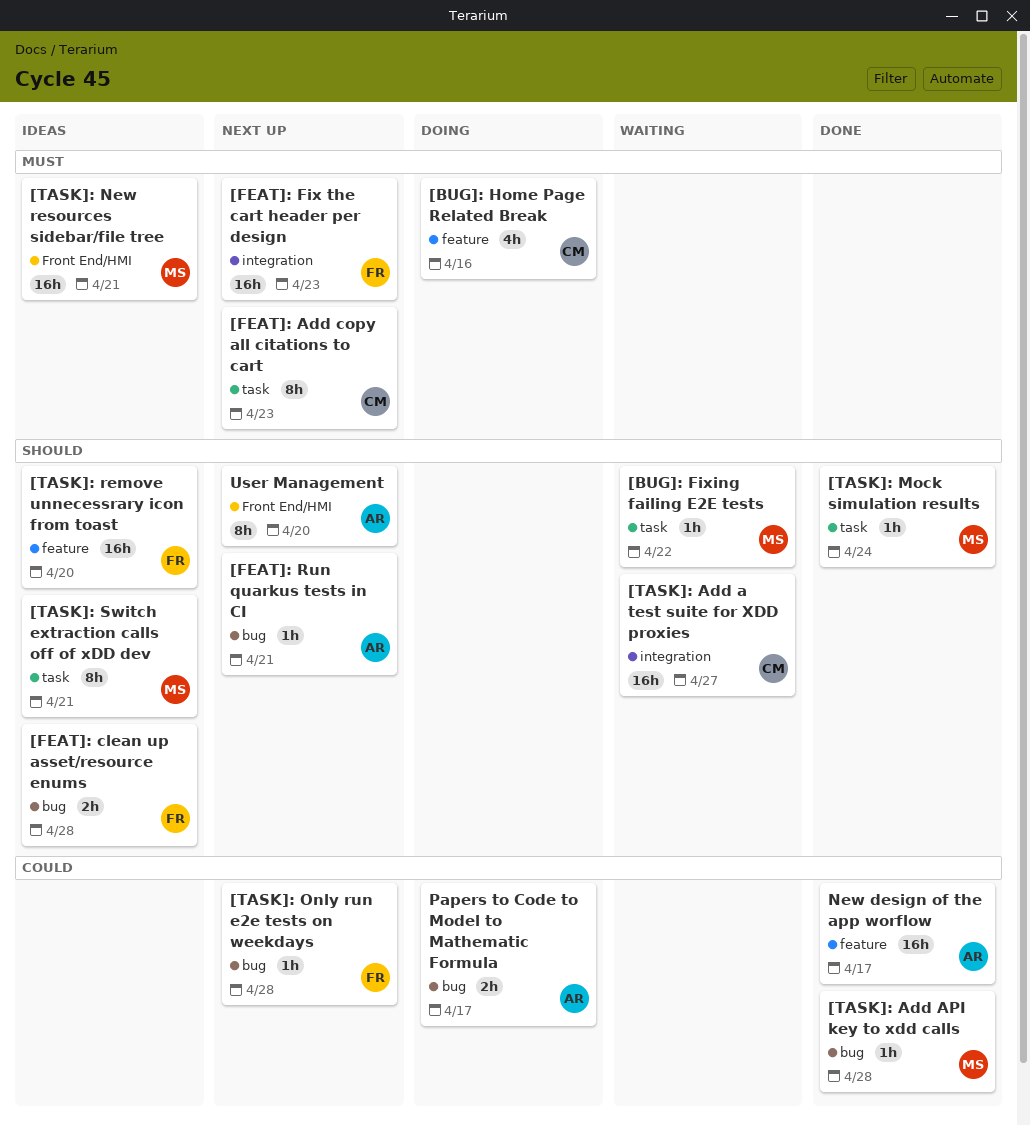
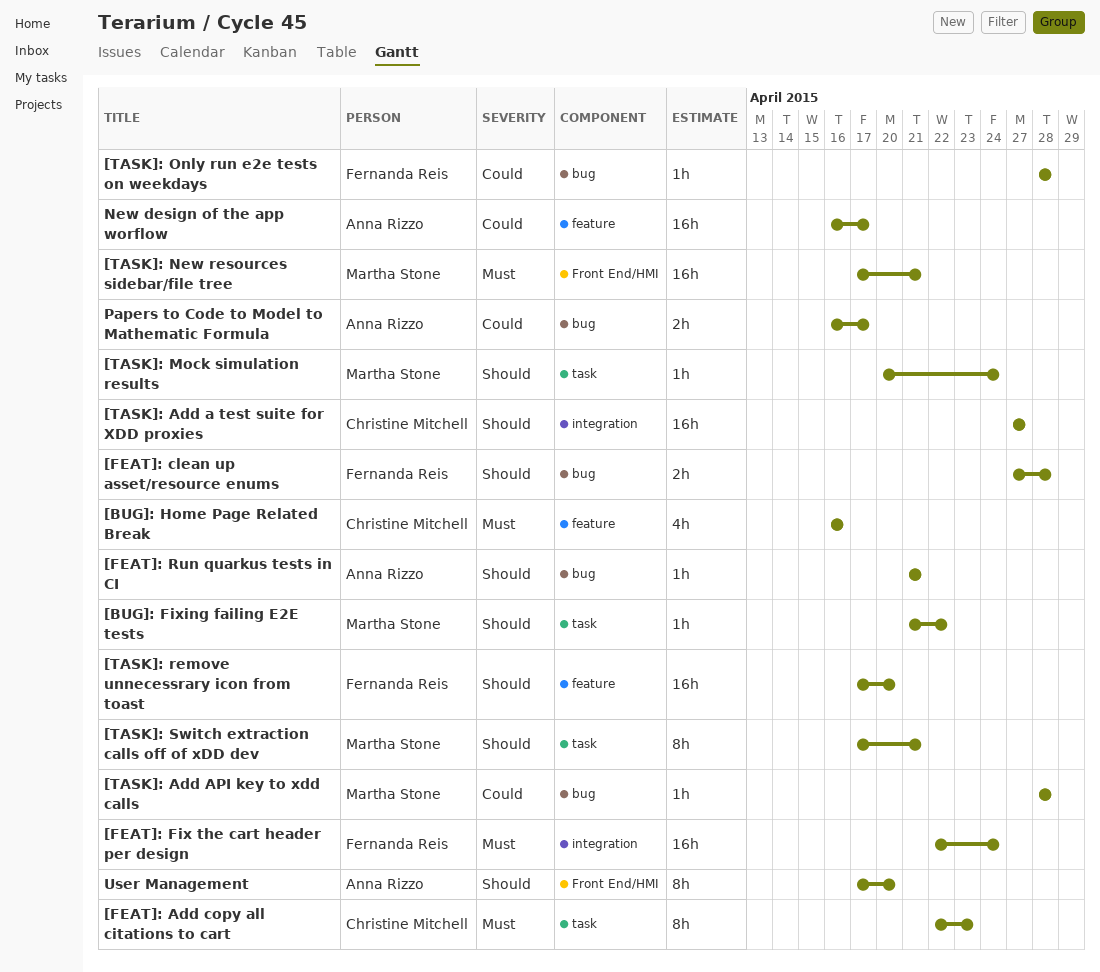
[FEAT]: Fix the cart header per design, due: Apr 23 -> Apr 24

